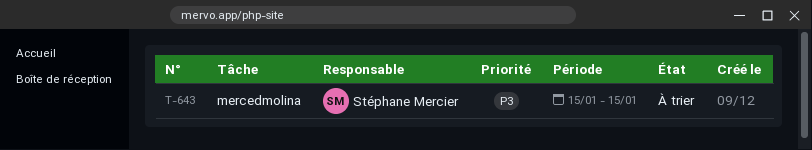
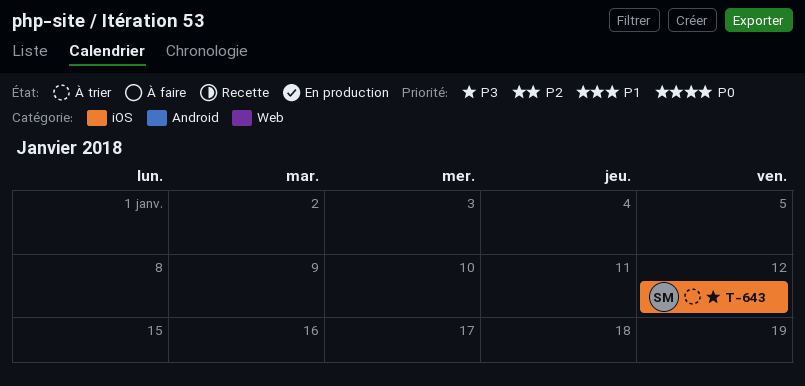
T-643, start: Jan 15 -> Jan 12
T-643, due: Jan 15 -> Jan 12

